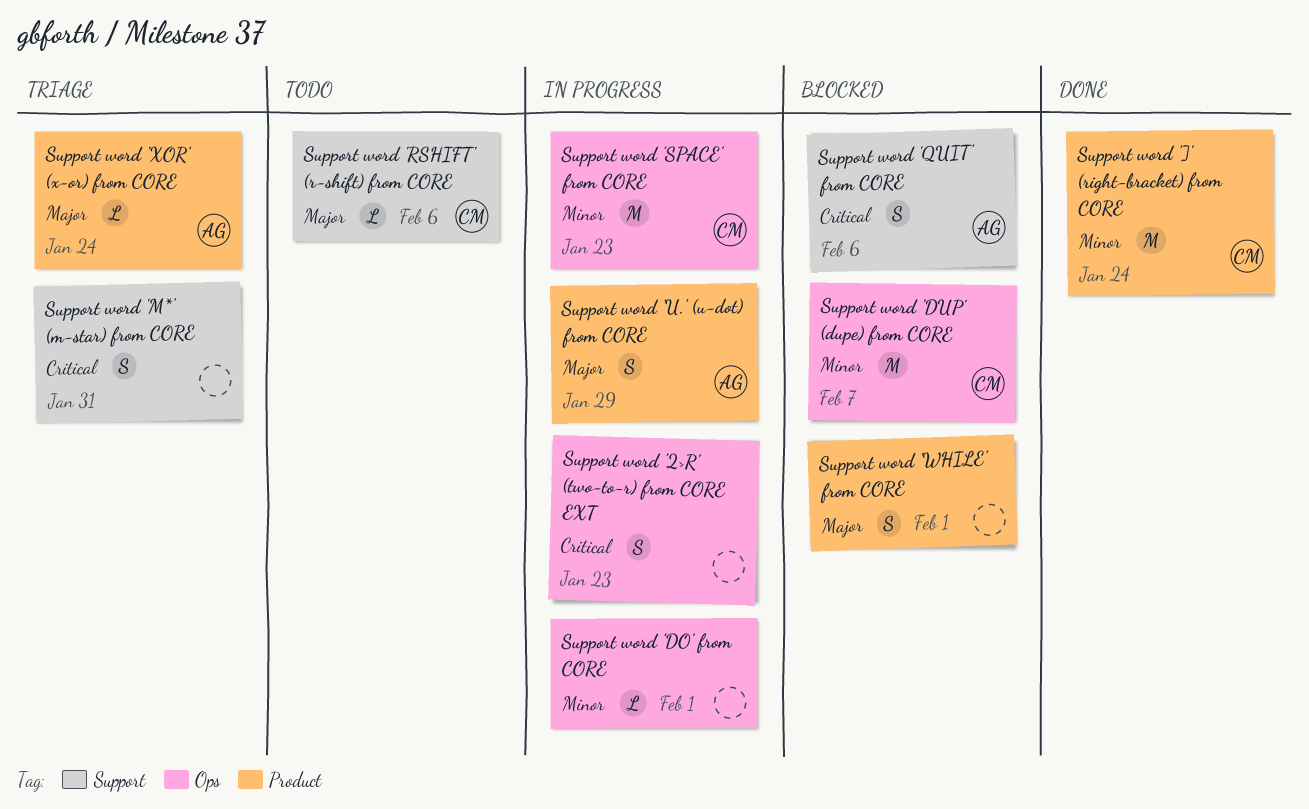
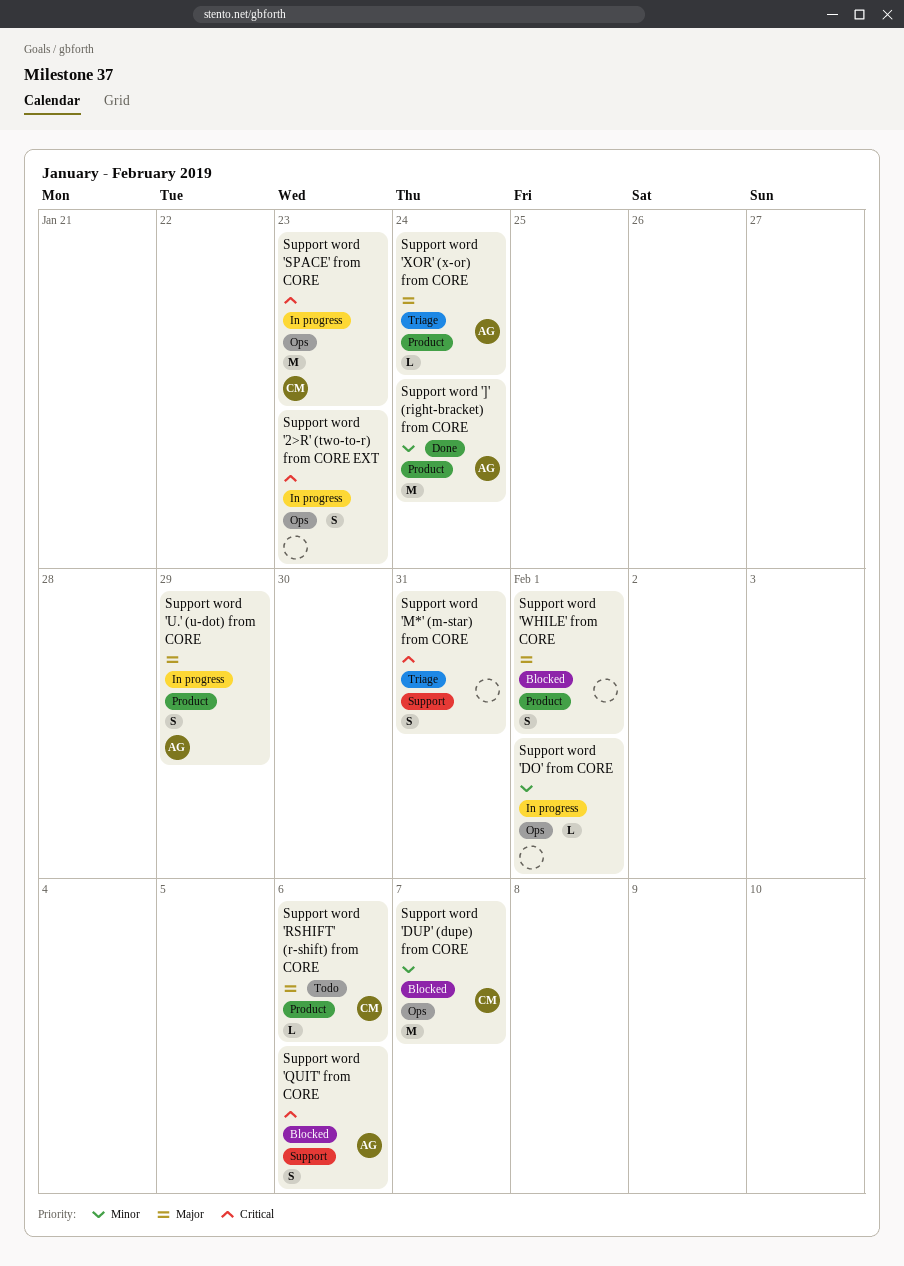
Support word ']' (right-bracket) from CORE, owner: CM -> AG
Support word 'RSHIFT' (r-shift) from CORE, label: Support -> Product
Support word 'SPACE' from CORE, priority: Minor -> Critical

